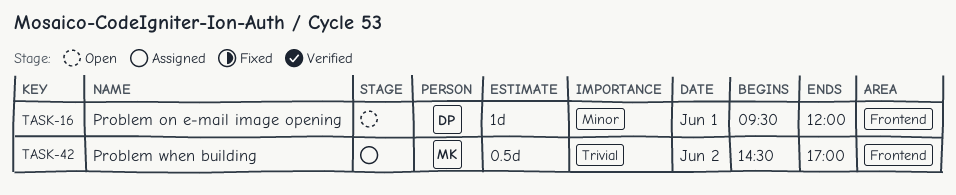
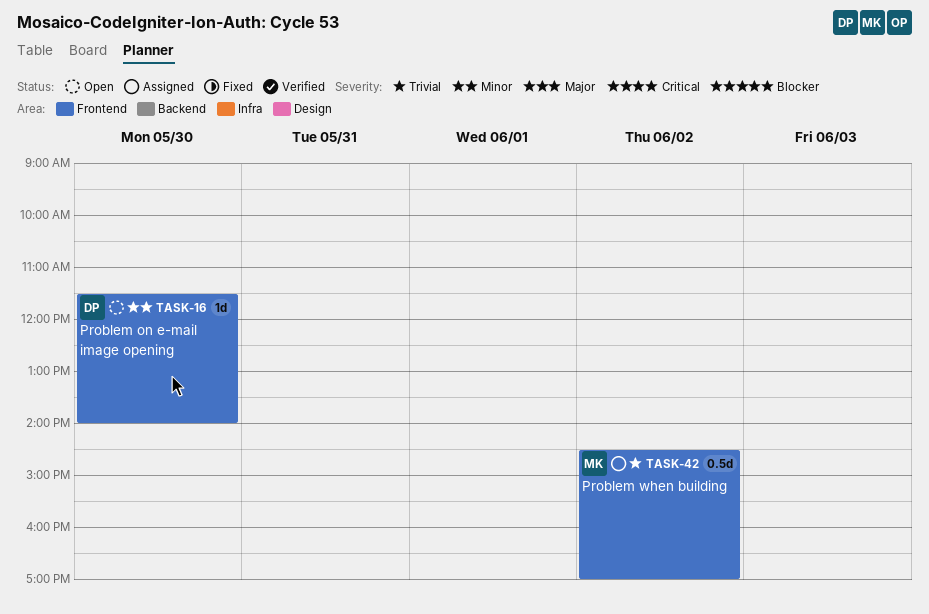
TASK-16, day: Jun 1 -> May 30
TASK-16, begins: 09:30 -> 11:30
TASK-16, ends: 12:00 -> 14:00

